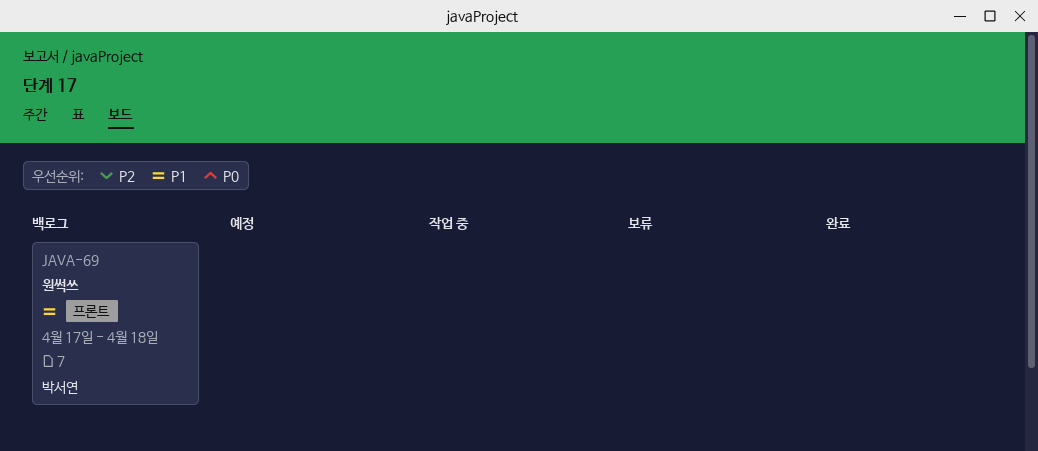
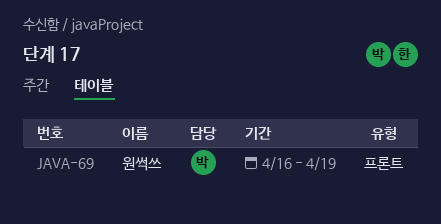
JAVA-69, start: Apr 17 -> Apr 16
JAVA-69, due: Apr 18 -> Apr 19

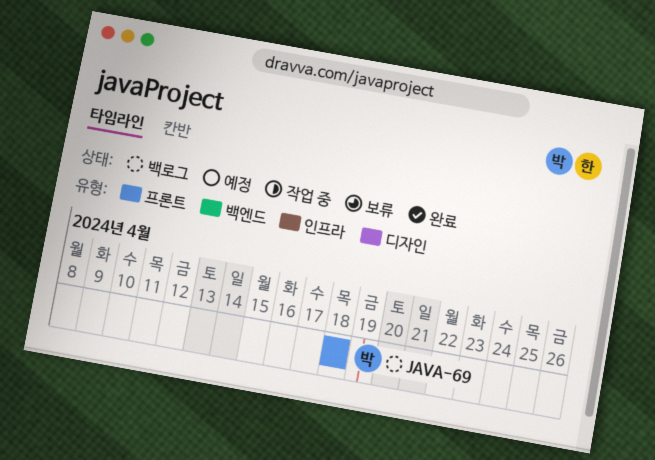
JAVA-69, start: Apr 16 -> Apr 18
JAVA-69, due: Apr 19 -> Apr 18

